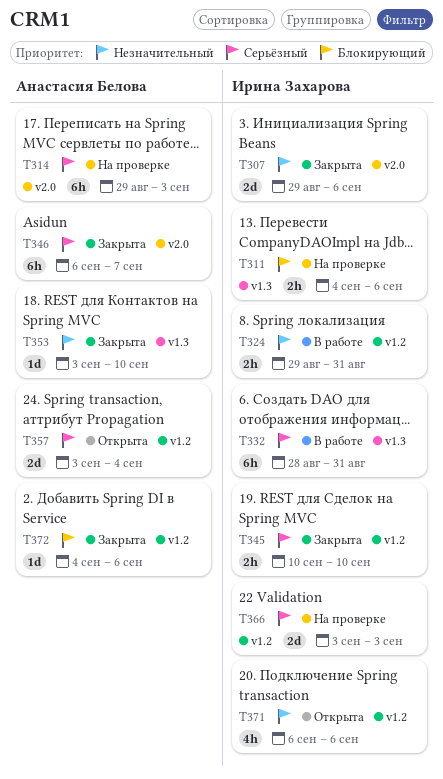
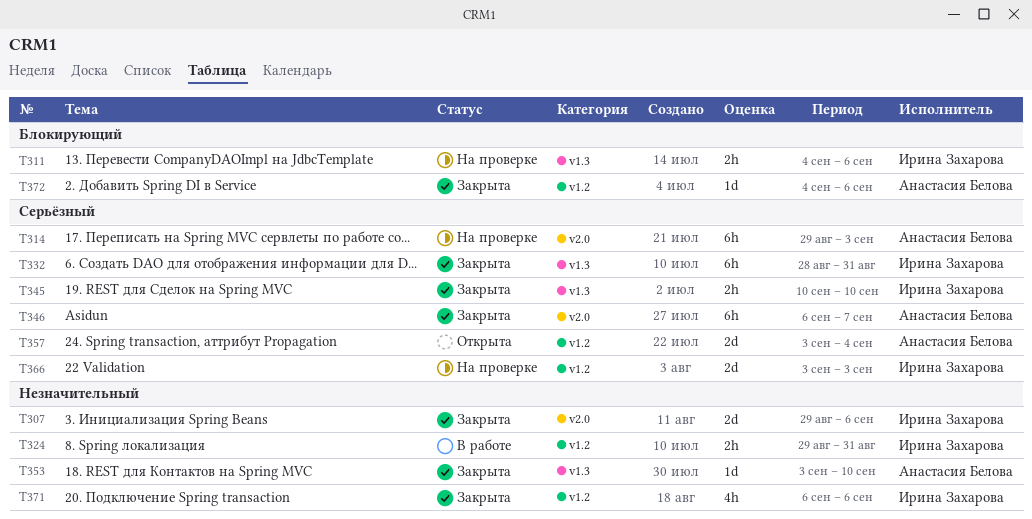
T332, status: В работе -> Закрыта
T345, label: v1.2 -> v1.3
T371, status: Открыта -> Закрыта

